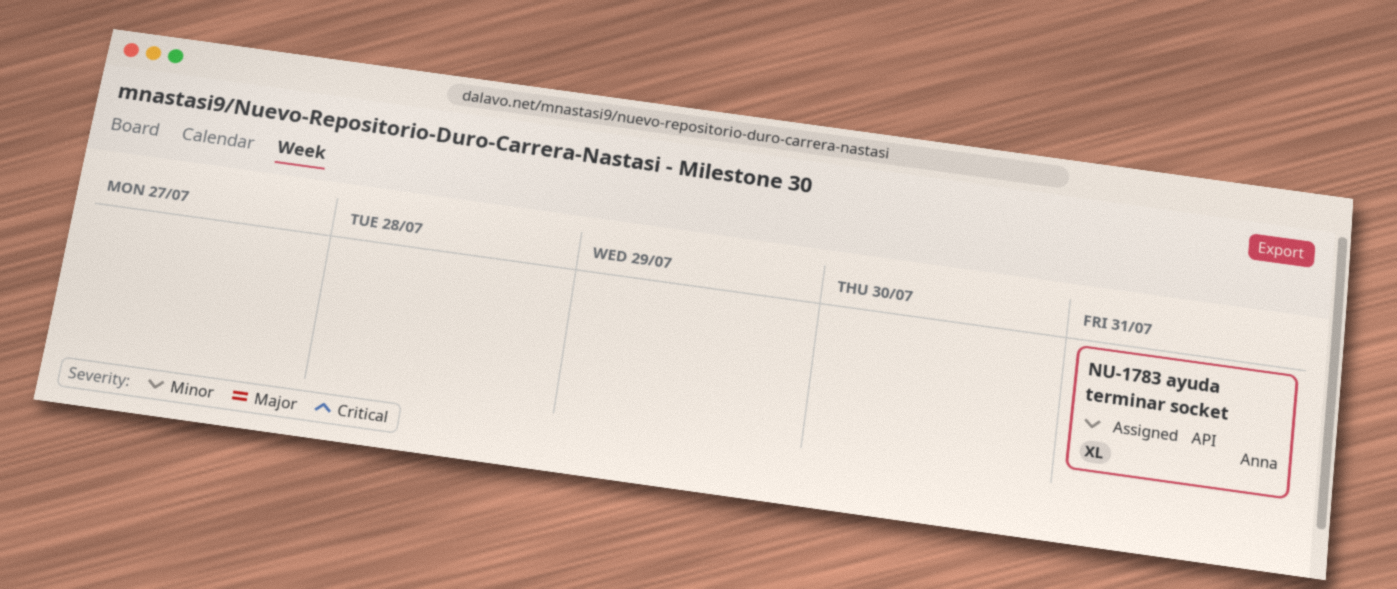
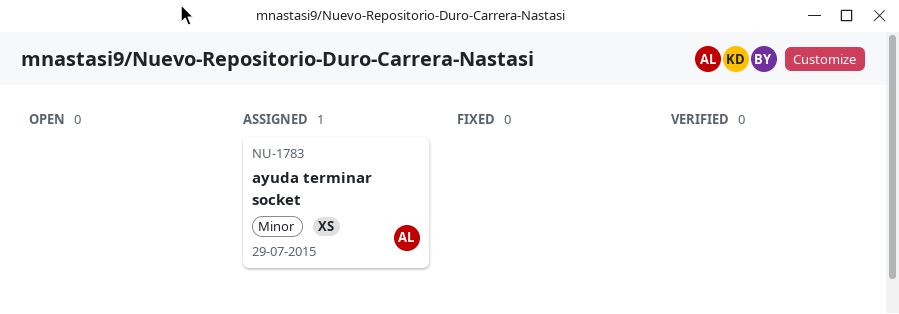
NU-1783, estimate: XL -> XS
NU-1783, due: Jul 31 -> Jul 29

